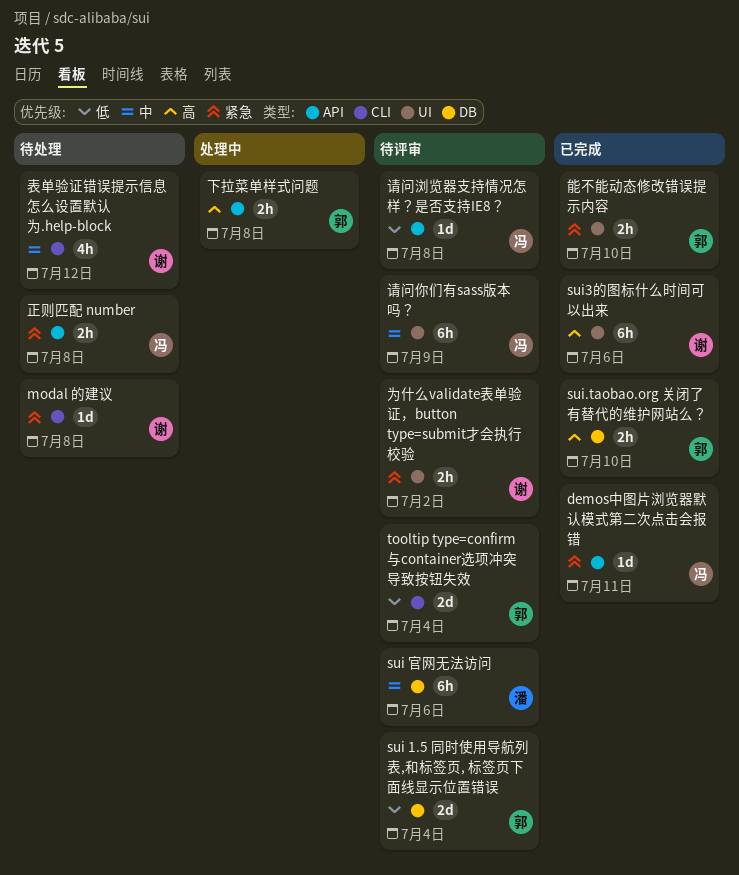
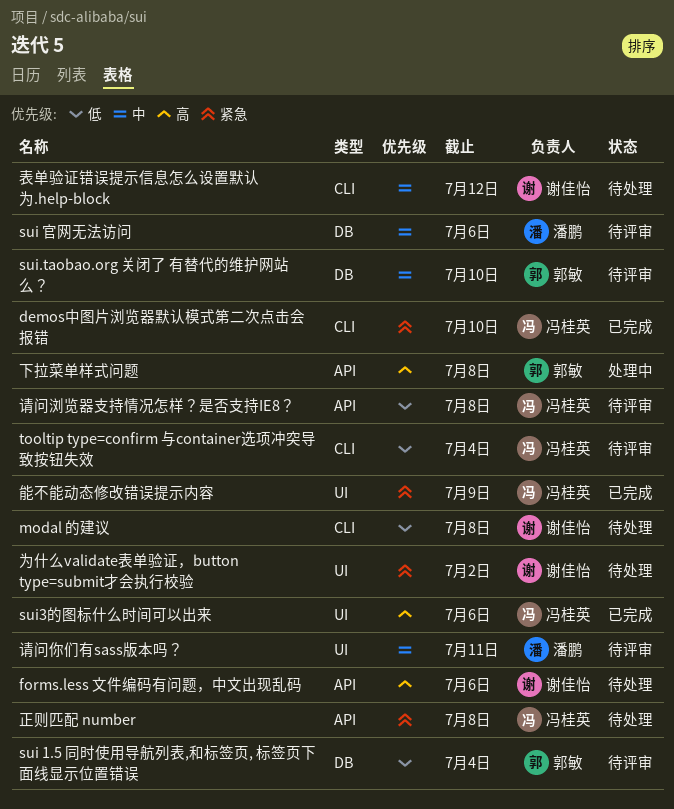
demos中图片浏览器默认模式第二次点击会报错, label: API -> CLI
demos中图片浏览器默认模式第二次点击会报错, due: Jul 11 -> Jul 10
forms.less 文件编码有问题，中文出现乱码: none -> present
modal 的建议, priority: 紧急 -> 低
sui.taobao.org 关闭了 有替代的维护网站么？, status: 已完成 -> 待评审
sui.taobao.org 关闭了 有替代的维护网站么？, priority: 高 -> 中
sui3的图标什么时间可以出来, owner: 谢佳怡 -> 冯桂英
tooltip type=confirm 与container选项冲突导致按钮失效, owner: 郭敏 -> 冯桂英
为什么validate表单验证，button type=submit才会执行校验, status: 待评审 -> 待处理
能不能动态修改错误提示内容, owner: 郭敏 -> 冯桂英
能不能动态修改错误提示内容, due: Jul 10 -> Jul 9
请问你们有sass版本吗？, owner: 冯桂英 -> 潘鹏
请问你们有sass版本吗？, due: Jul 9 -> Jul 11

